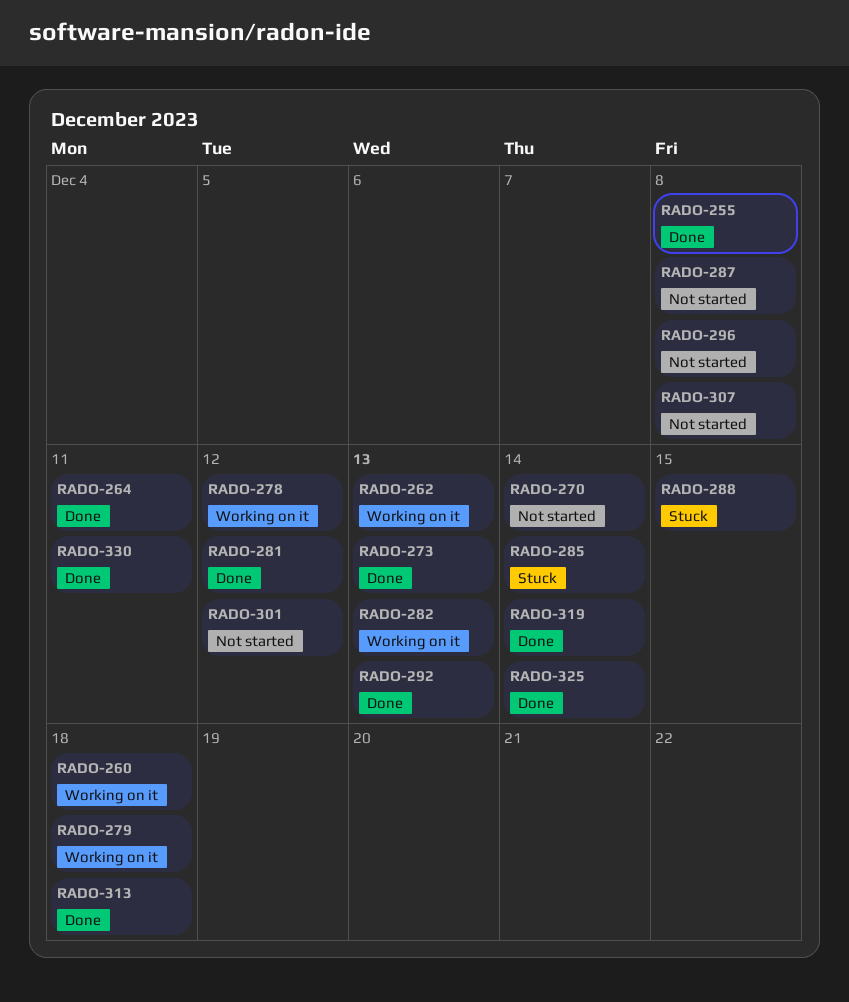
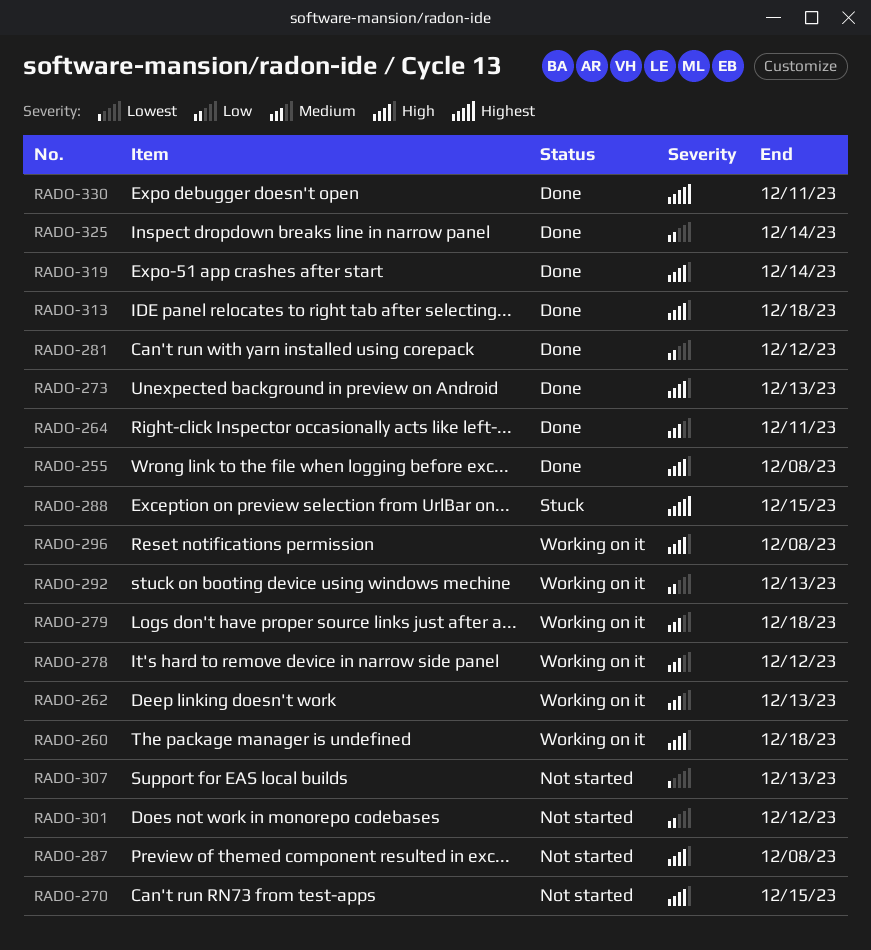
RADO-270, due: Dec 14 -> Dec 15
RADO-282: present -> none
RADO-285: present -> none
RADO-292, status: Done -> Working on it
RADO-296, status: Not started -> Working on it
RADO-307, due: Dec 8 -> Dec 13

